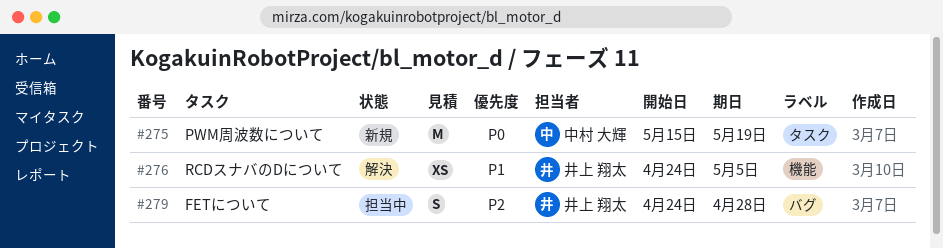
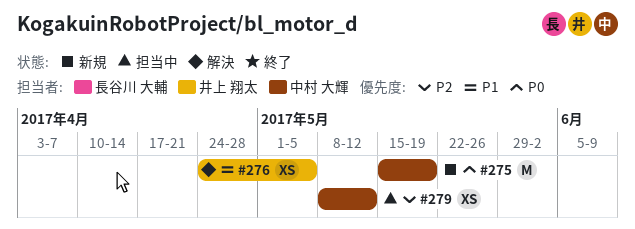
#279, owner: 井上 翔太 -> 中村 大輝
#279, estimate: S -> XS
#279, start: Apr 24 -> May 8
#279, due: Apr 28 -> May 12

